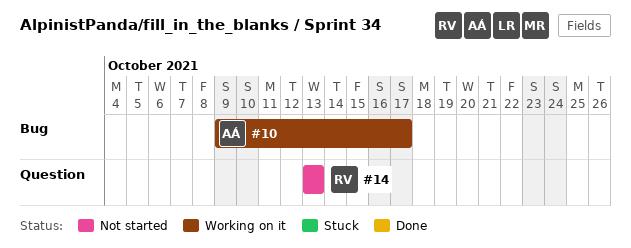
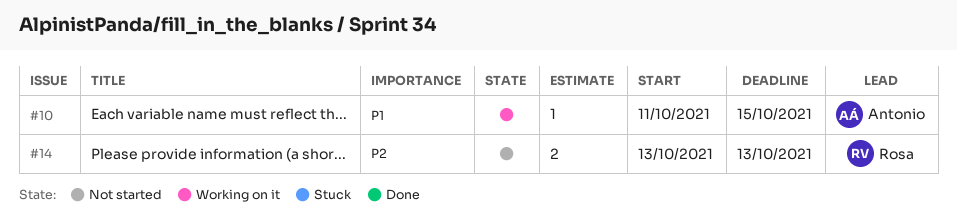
#10, start: Oct 9 -> Oct 11
#10, due: Oct 17 -> Oct 15

